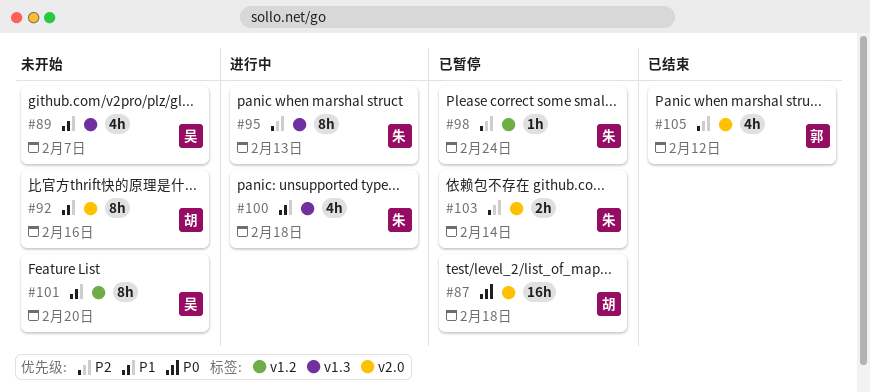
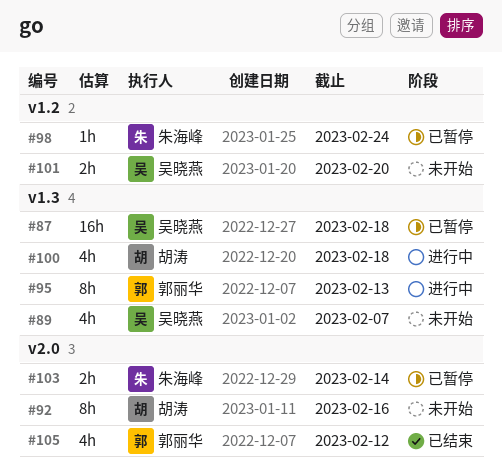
#87, owner: 胡涛 -> 吴晓燕
#87, label: v2.0 -> v1.3
#95, owner: 朱海峰 -> 郭丽华
#100, owner: 朱海峰 -> 胡涛
#101, estimate: 8h -> 2h

